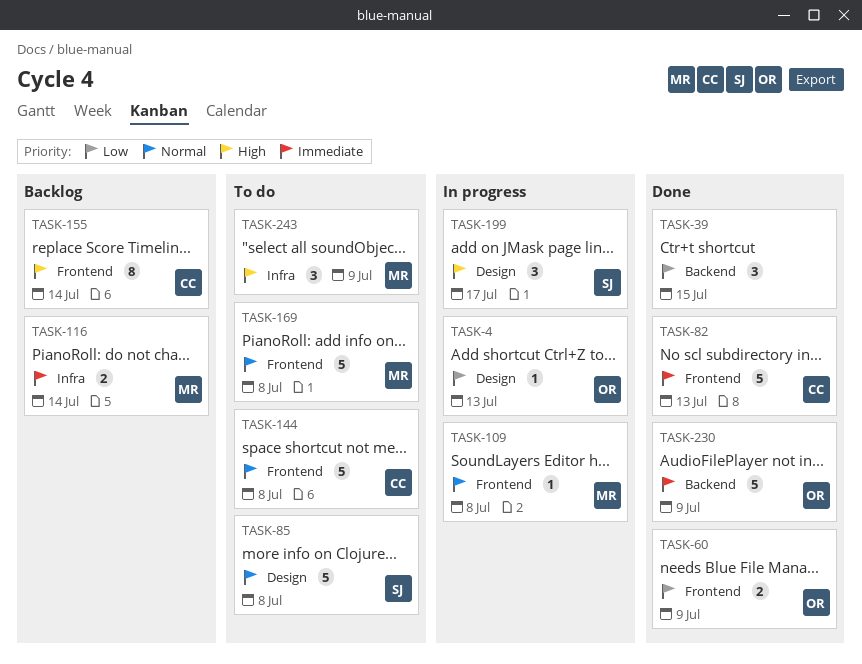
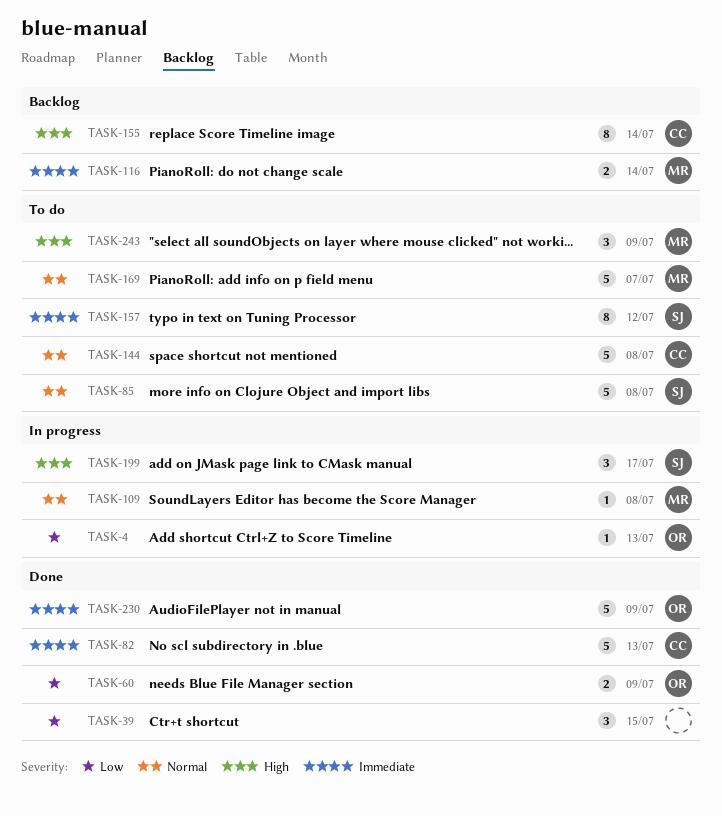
TASK-157: none -> present
TASK-169, due: Jul 8 -> Jul 7

